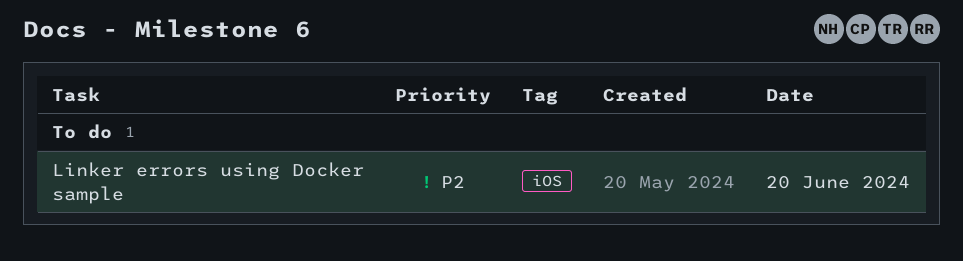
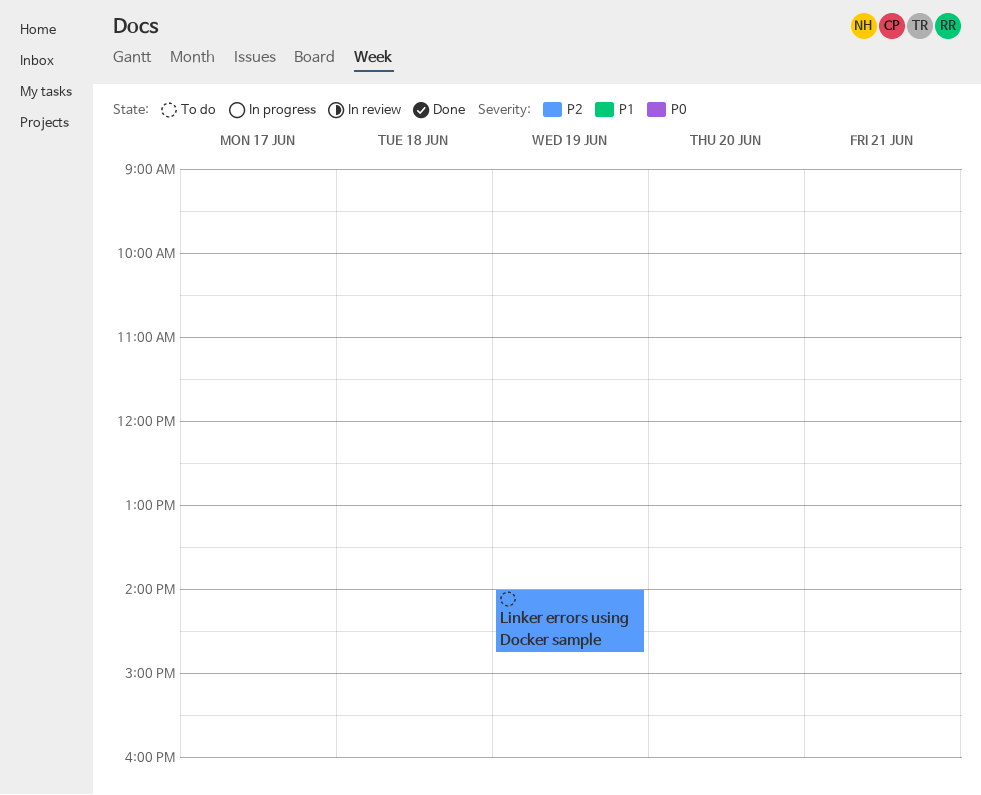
Linker errors using Docker sample, day: Jun 20 -> Jun 19

